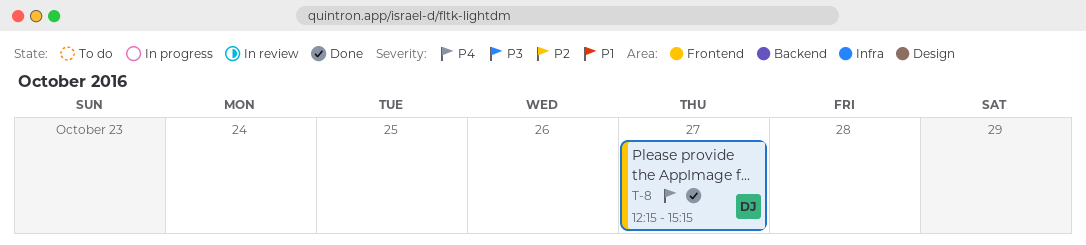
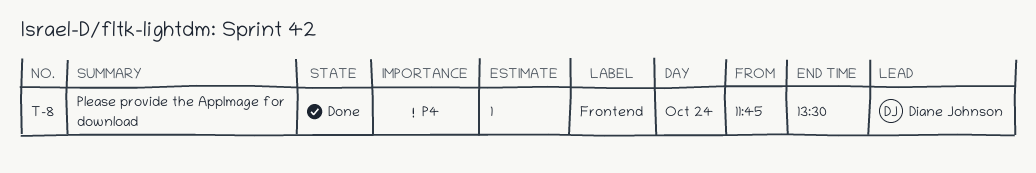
T-8, day: Oct 27 -> Oct 24
T-8, begins: 12:15 -> 11:45
T-8, ends: 15:15 -> 13:30

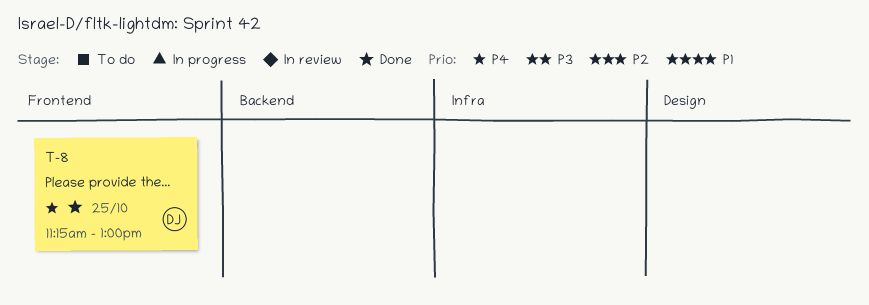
T-8, day: Oct 24 -> Oct 25
T-8, begins: 11:45 -> 11:15
T-8, ends: 13:30 -> 13:00

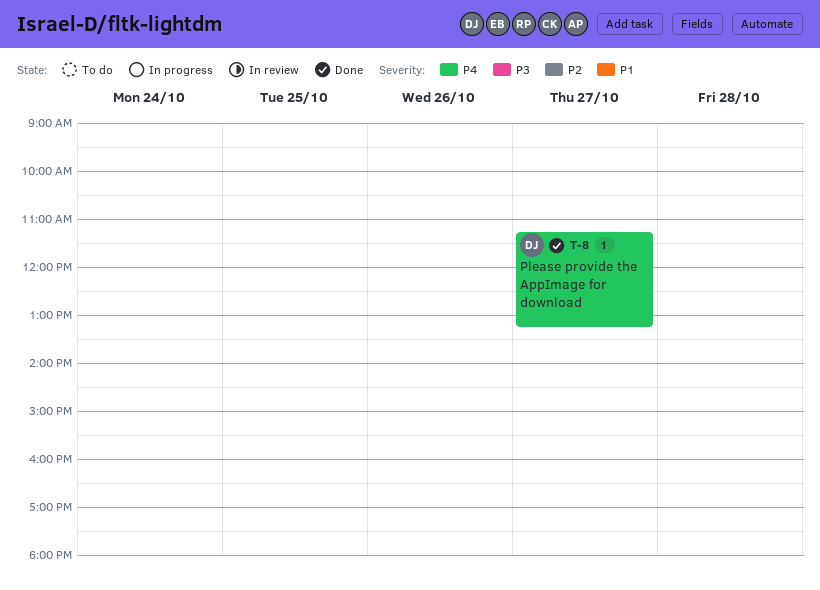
T-8, day: Oct 25 -> Oct 27
T-8, ends: 13:00 -> 13:15

